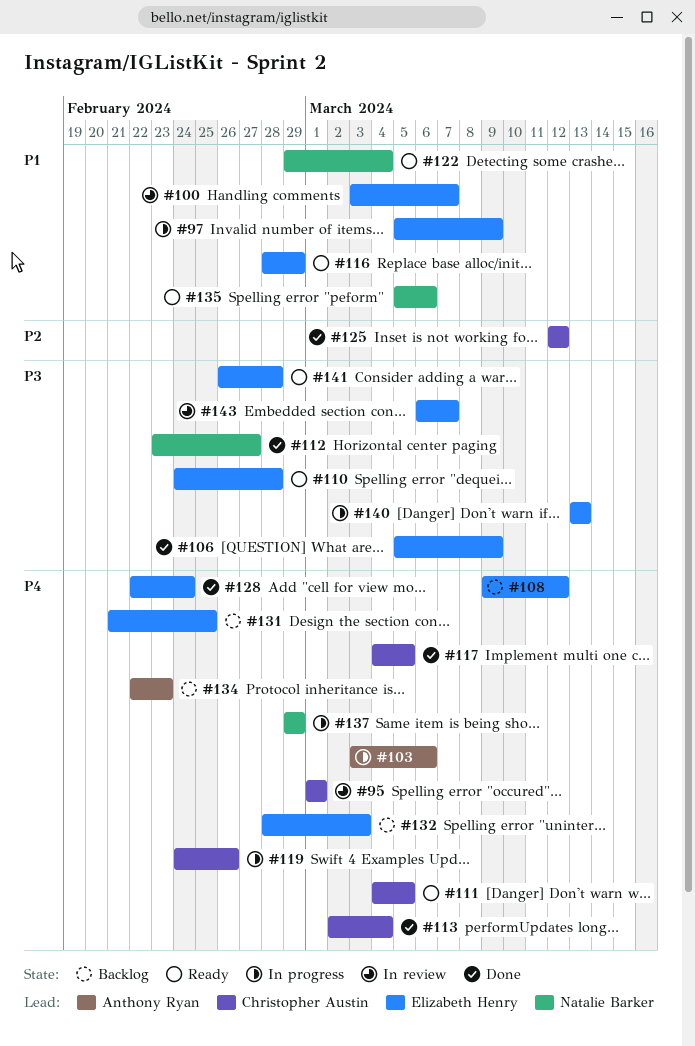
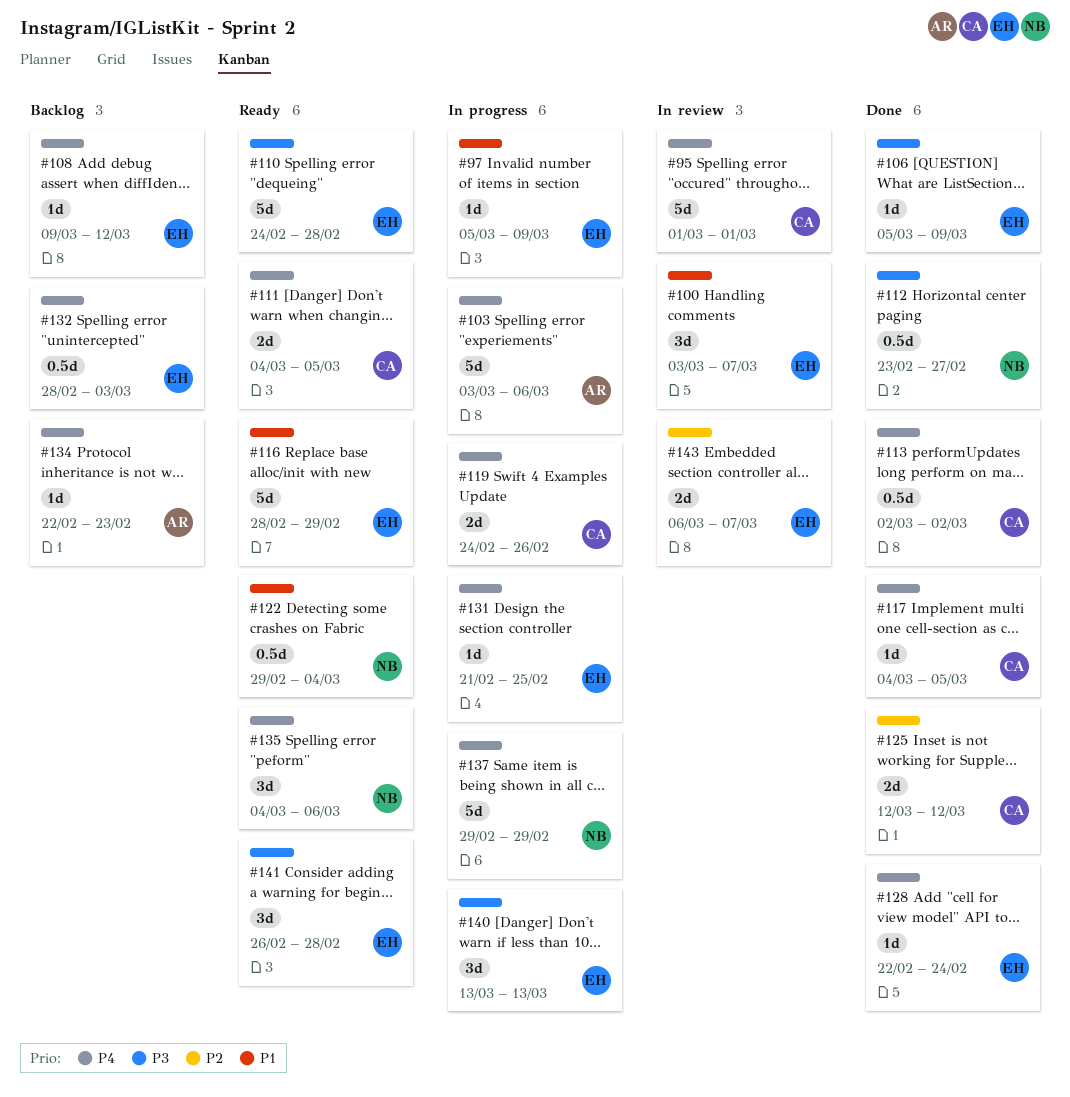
#113, due: Mar 4 -> Mar 2
#131, status: Backlog -> In progress
#135, priority: P1 -> P4
#135, start: Mar 5 -> Mar 4
#143, priority: P3 -> P2

